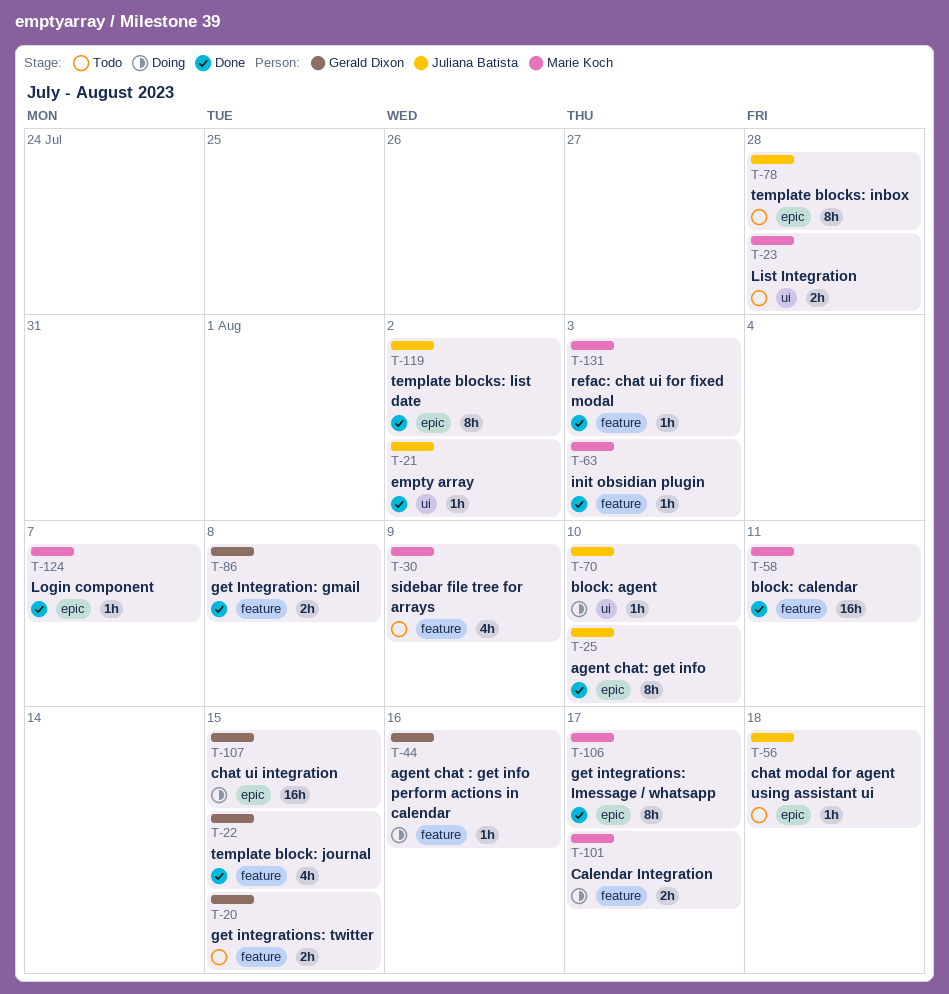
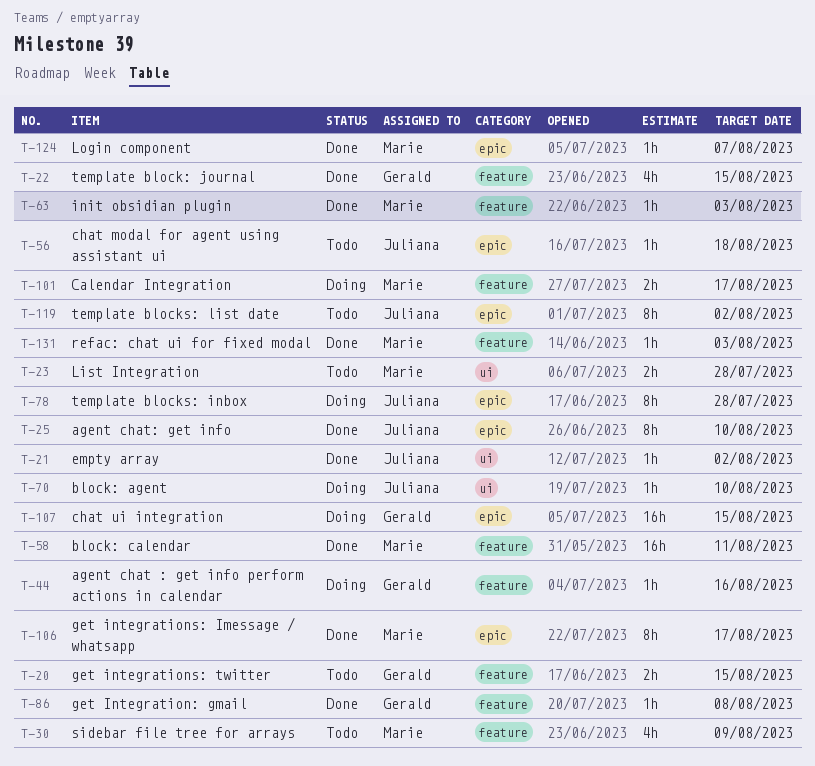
T-78, status: Todo -> Doing
T-86, estimate: 2h -> 1h
T-119, status: Done -> Todo

